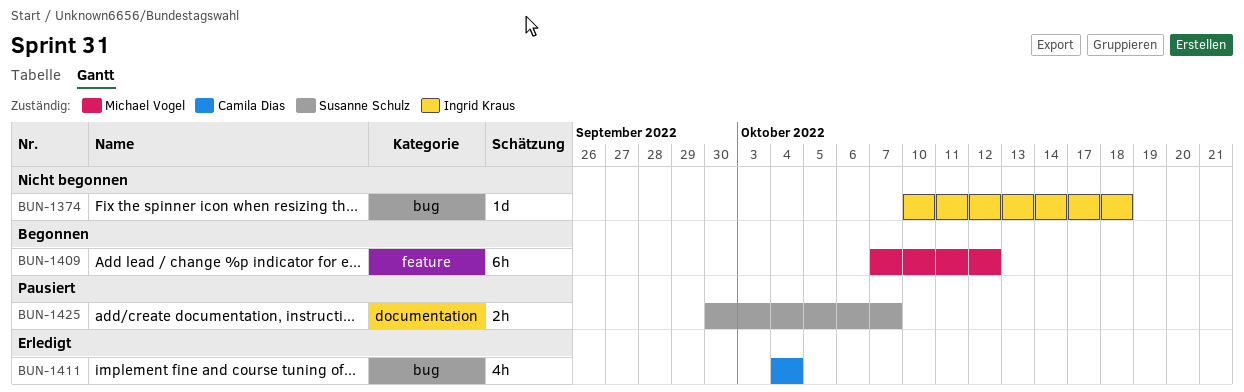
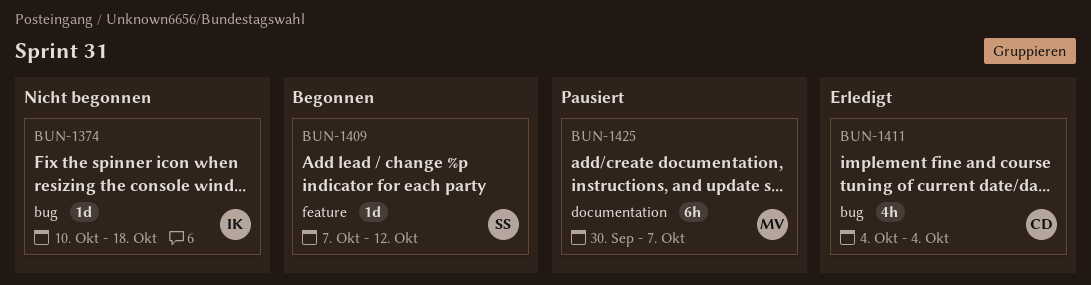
BUN-1409, owner: Michael Vogel -> Susanne Schulz
BUN-1409, estimate: 6h -> 1d
BUN-1425, owner: Susanne Schulz -> Michael Vogel
BUN-1425, estimate: 2h -> 6h

